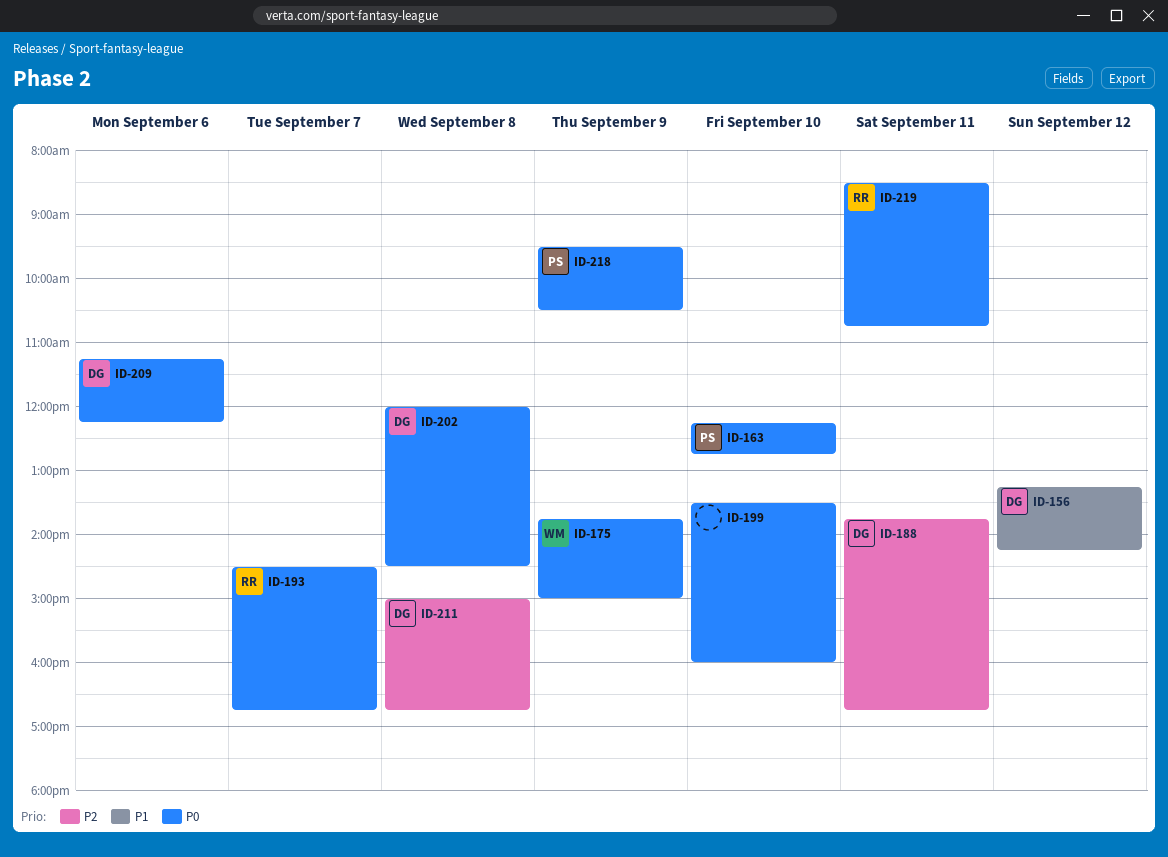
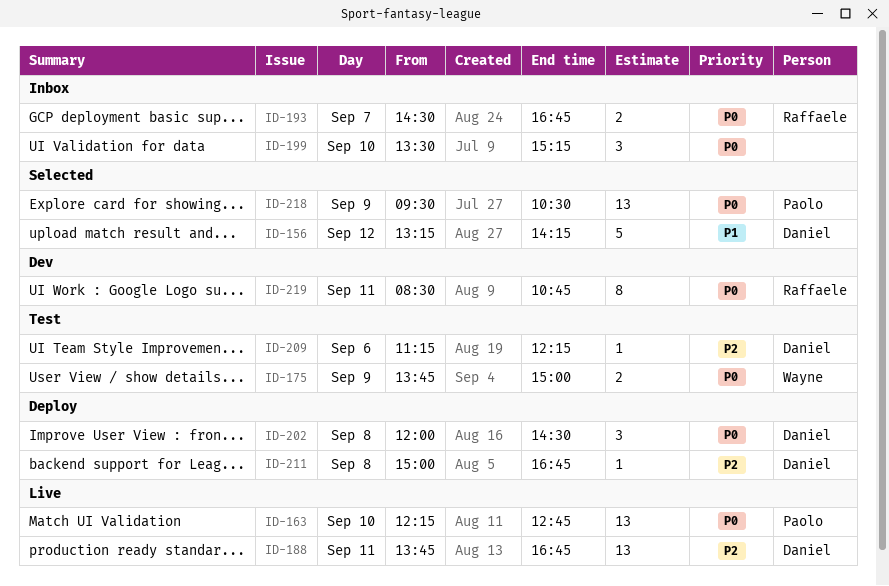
ID-199, ends: 16:00 -> 15:15
ID-209, priority: P0 -> P2

